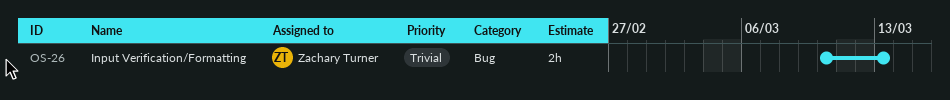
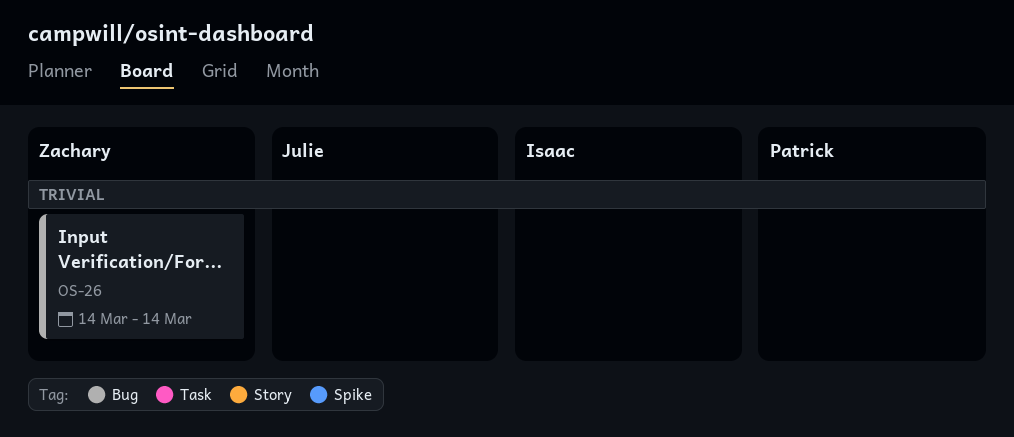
OS-26, start: Mar 10 -> Mar 14
OS-26, due: Mar 13 -> Mar 14

